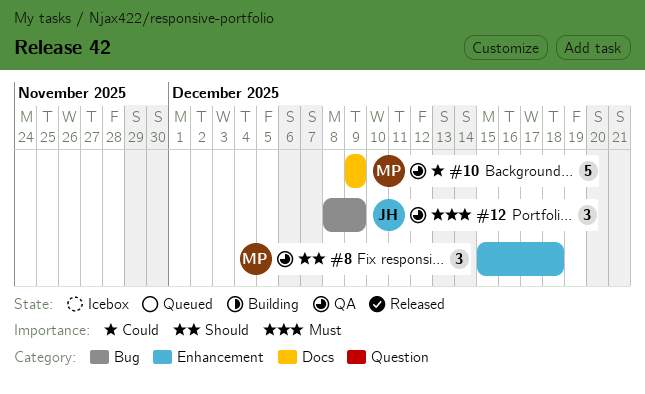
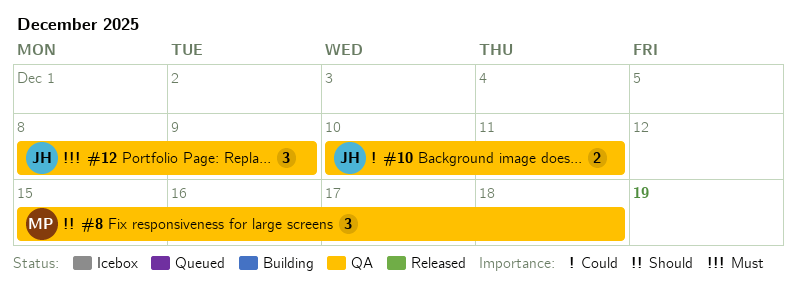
#10, owner: MP -> JH
#10, estimate: 5 -> 2
#10, start: Dec 9 -> Dec 10
#10, due: Dec 9 -> Dec 11

